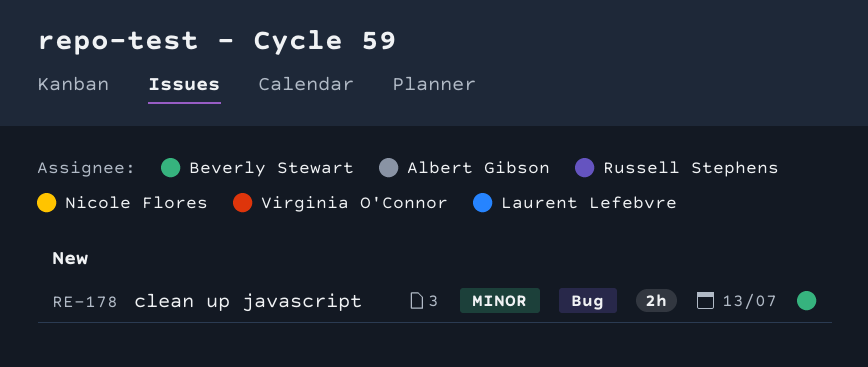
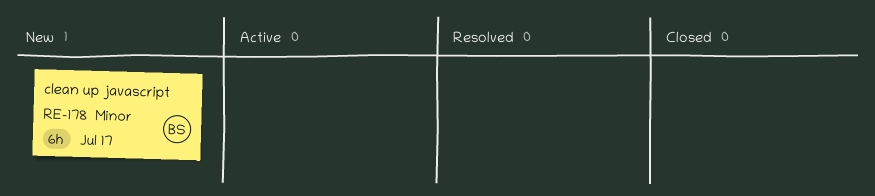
RE-178, estimate: 2h -> 6h
RE-178, due: Jul 13 -> Jul 17

